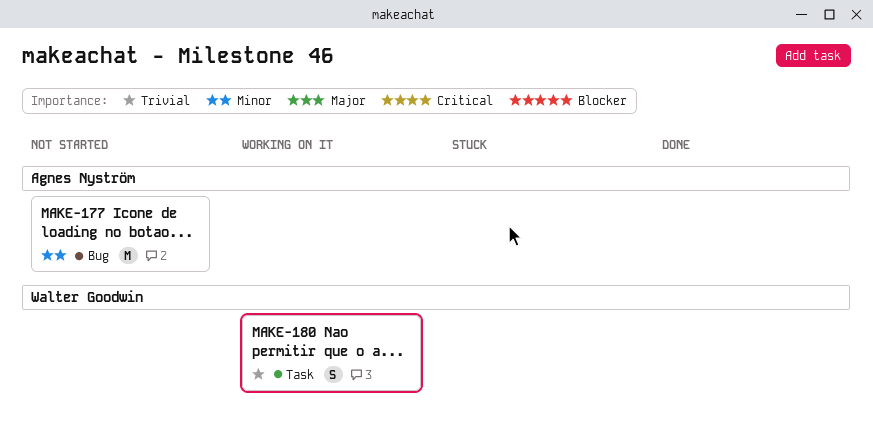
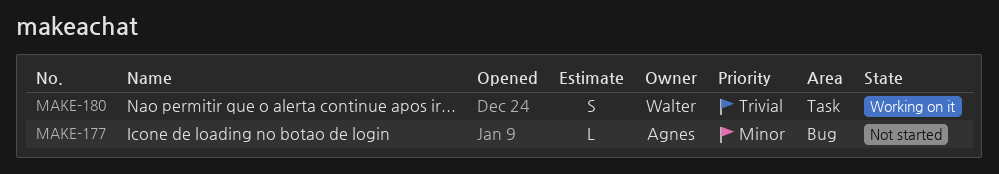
MAKE-177, estimate: M -> L

